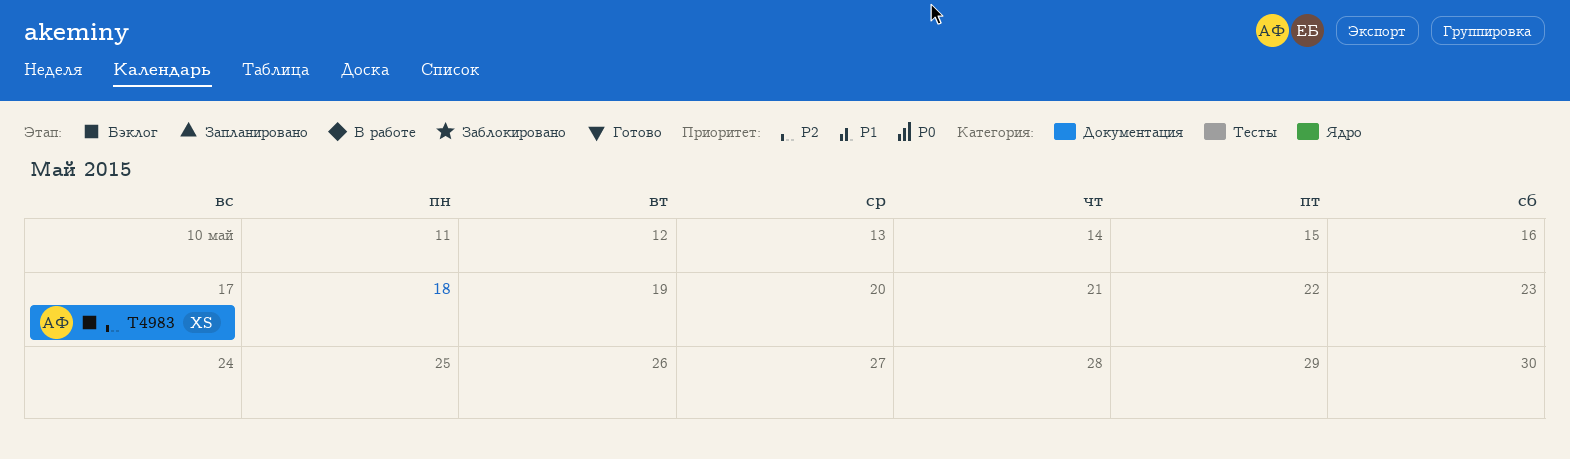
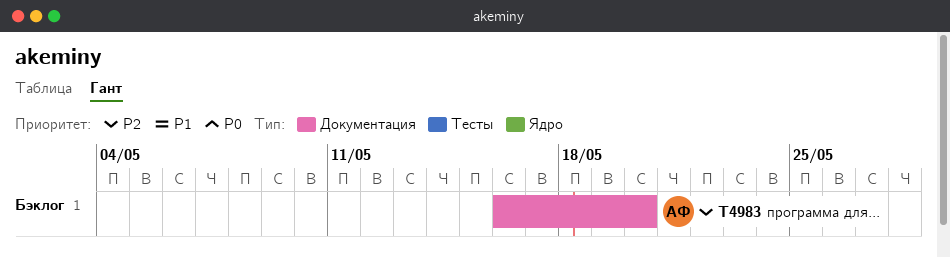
T4983, start: May 17 -> May 16
T4983, due: May 17 -> May 20

